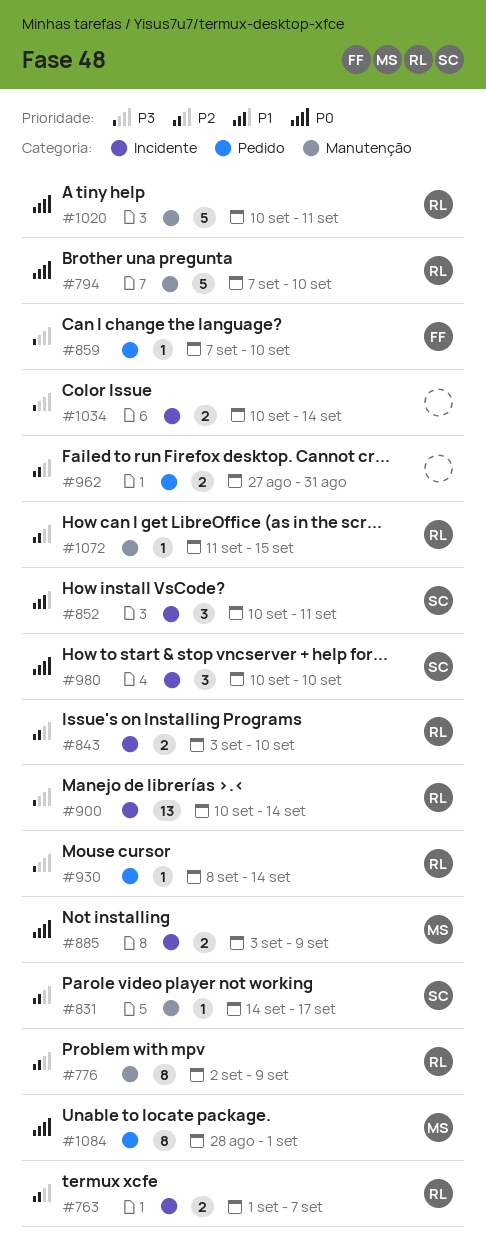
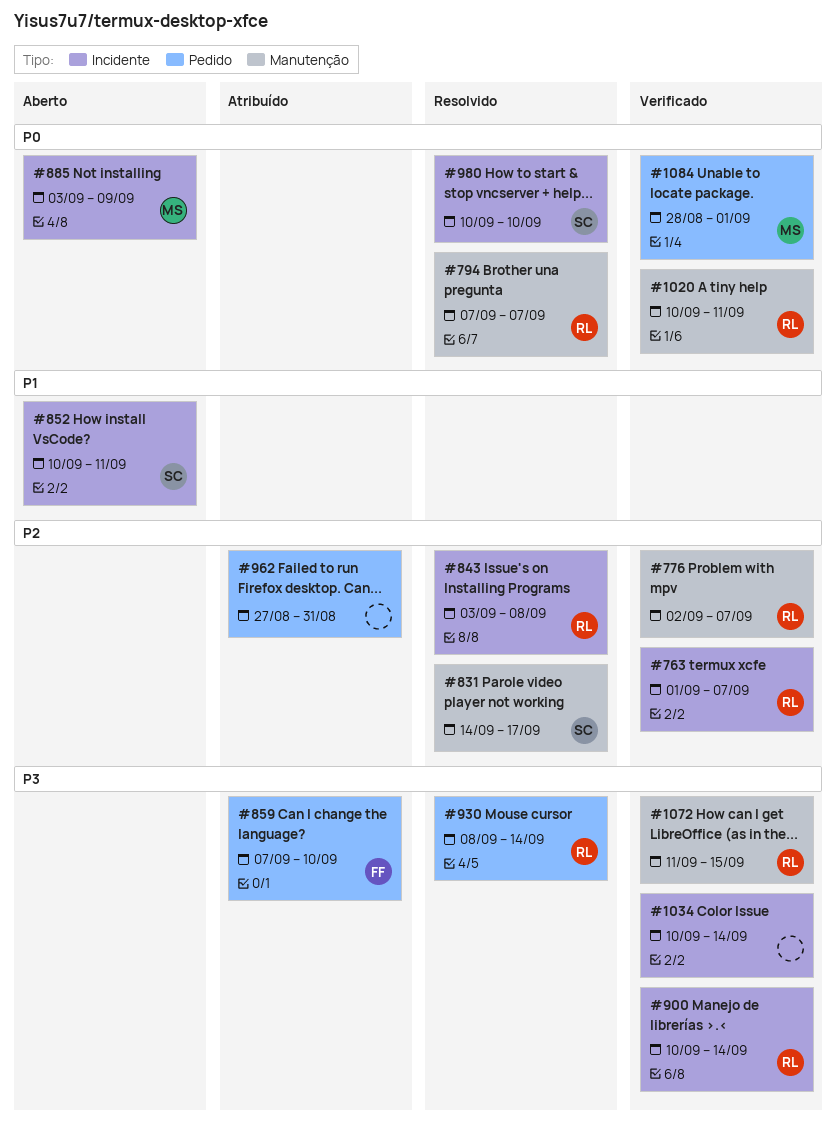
#776, due: Sep 9 -> Sep 7
#794, due: Sep 10 -> Sep 7
#843, due: Sep 10 -> Sep 8
#1072, priority: P2 -> P3

